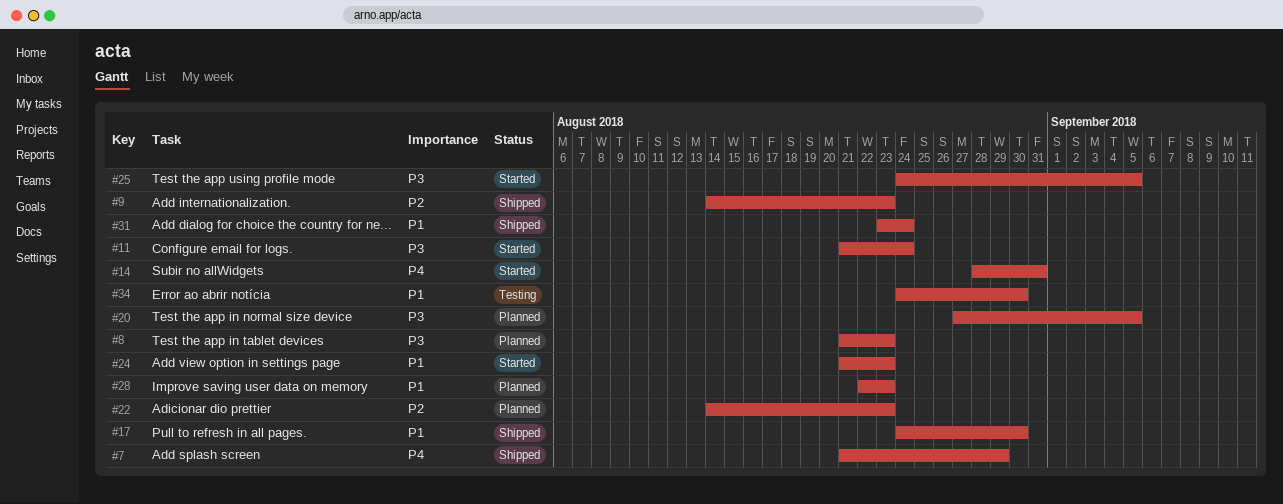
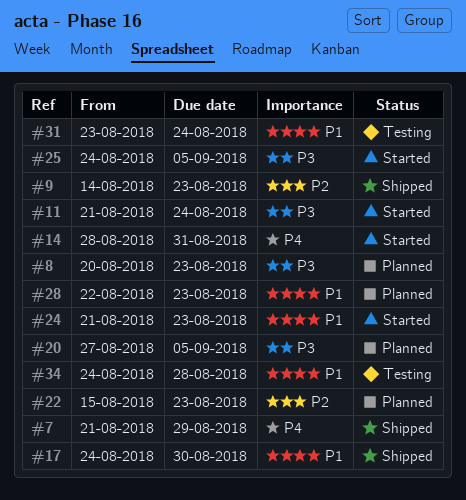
#8, start: Aug 21 -> Aug 20
#22, start: Aug 14 -> Aug 15
#31, status: Shipped -> Testing
#34, due: Aug 30 -> Aug 28

